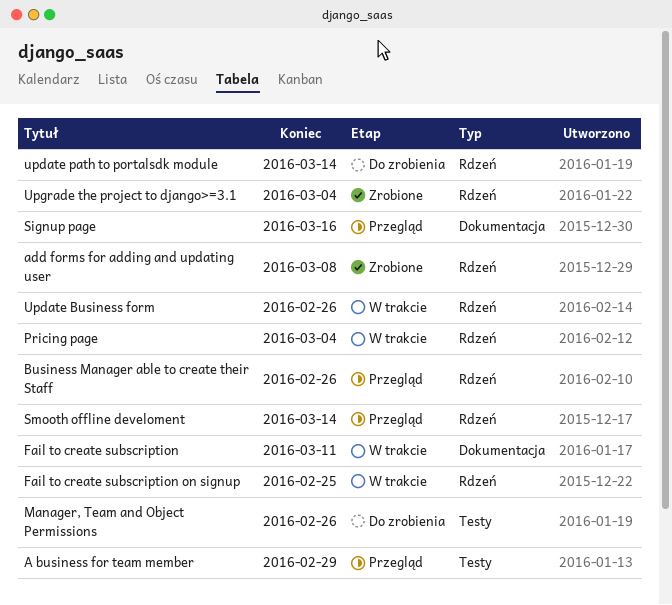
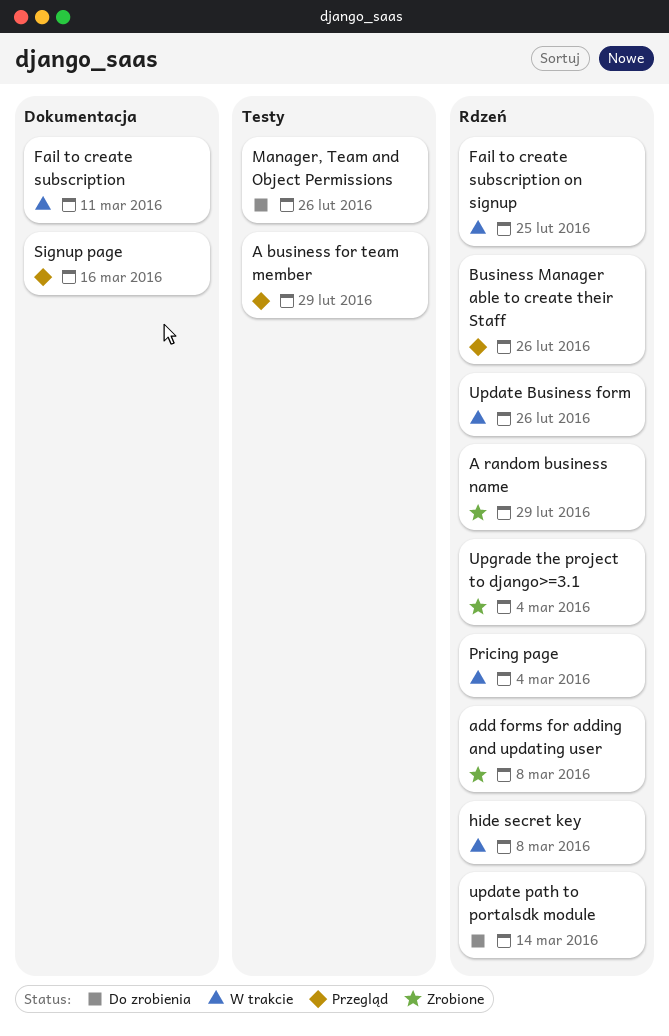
A random business name: none -> present
hide secret key: none -> present
Smooth offline develoment: present -> none

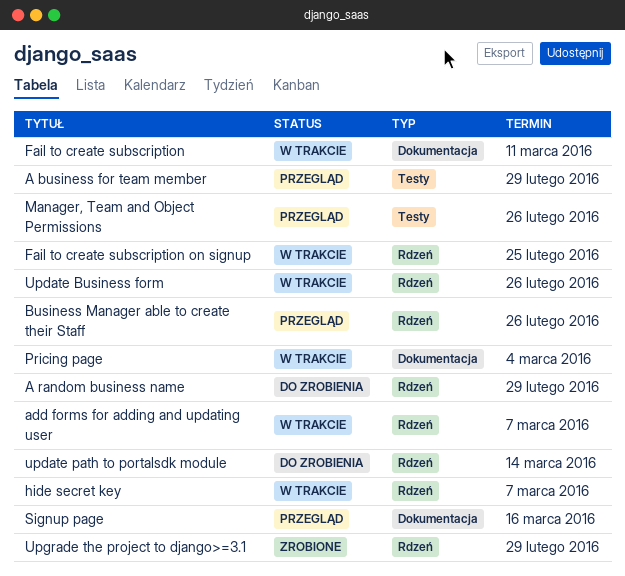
A random business name, status: Zrobione -> Do zrobienia
add forms for adding and updating user, status: Zrobione -> W trakcie
add forms for adding and updating user, due: Mar 8 -> Mar 7
hide secret key, due: Mar 8 -> Mar 7
Manager, Team and Object Permissions, status: Do zrobienia -> Przegląd
Pricing page, label: Rdzeń -> Dokumentacja
Upgrade the project to django>=3.1, due: Mar 4 -> Feb 29

